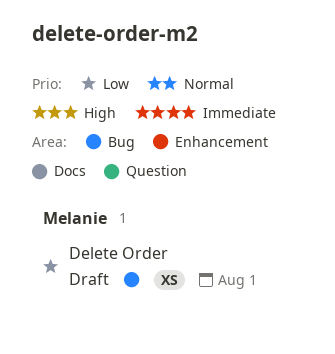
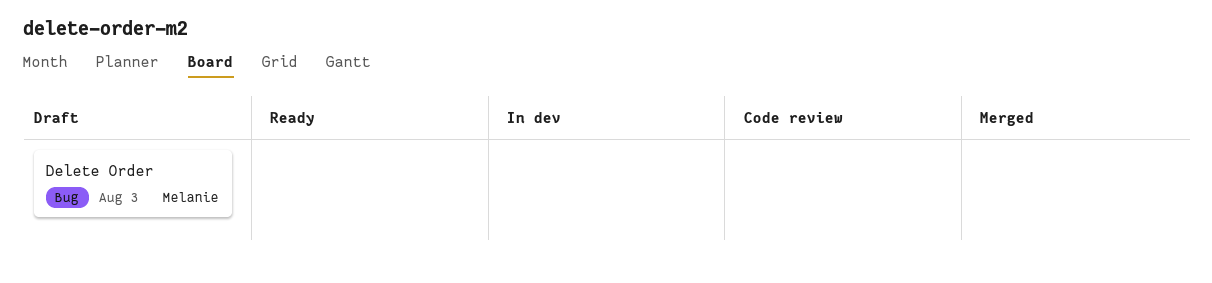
Delete Order, due: Aug 1 -> Aug 3

